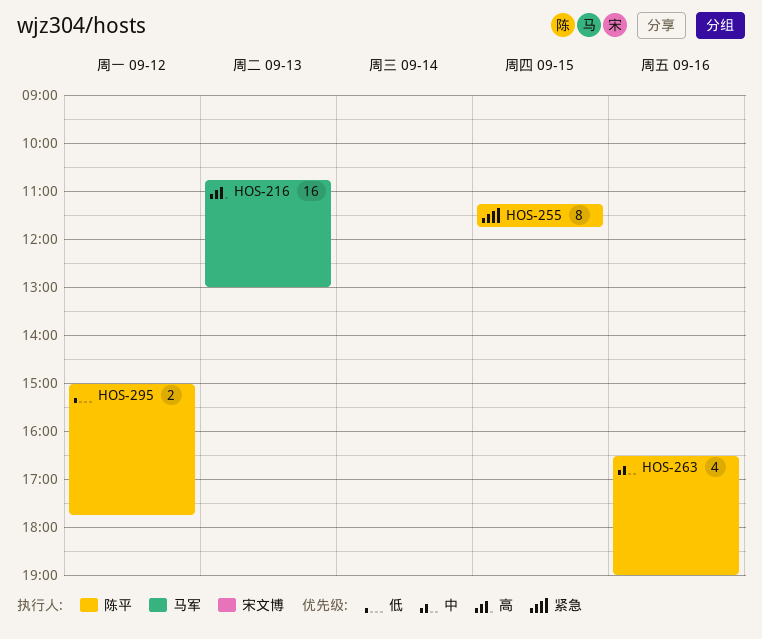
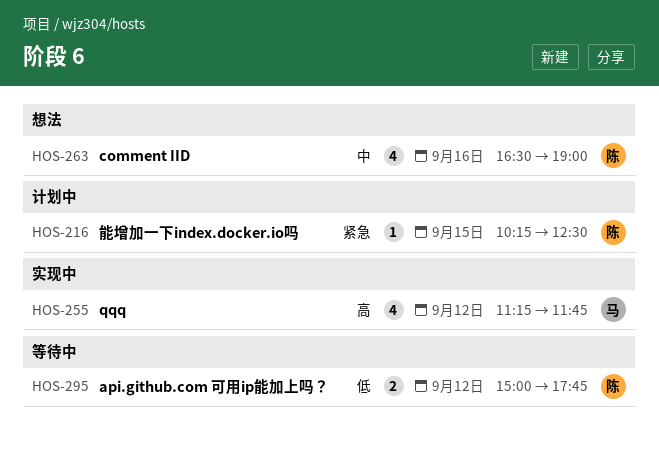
HOS-216, owner: 马军 -> 陈平
HOS-216, priority: 高 -> 紧急
HOS-216, estimate: 16 -> 1
HOS-216, day: Sep 13 -> Sep 15
HOS-216, begins: 10:45 -> 10:15
HOS-216, ends: 13:00 -> 12:30
HOS-255, owner: 陈平 -> 马军
HOS-255, priority: 紧急 -> 高
HOS-255, estimate: 8 -> 4
HOS-255, day: Sep 15 -> Sep 12

